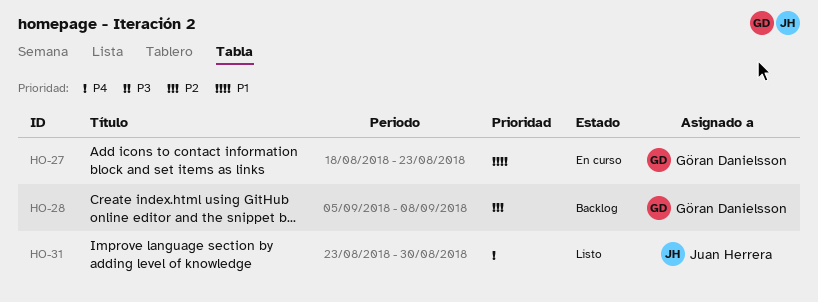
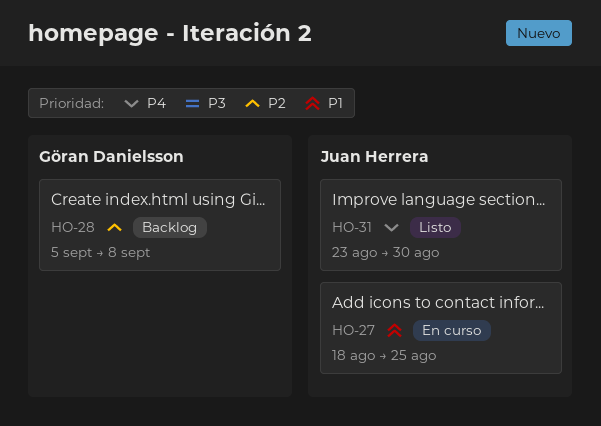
HO-27, owner: Göran Danielsson -> Juan Herrera
HO-27, due: Aug 23 -> Aug 25

